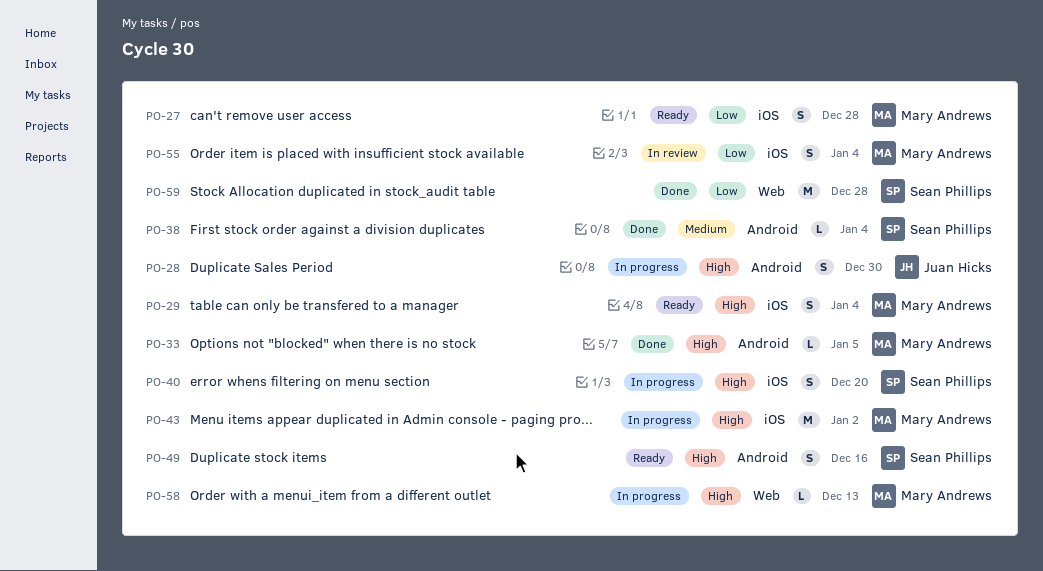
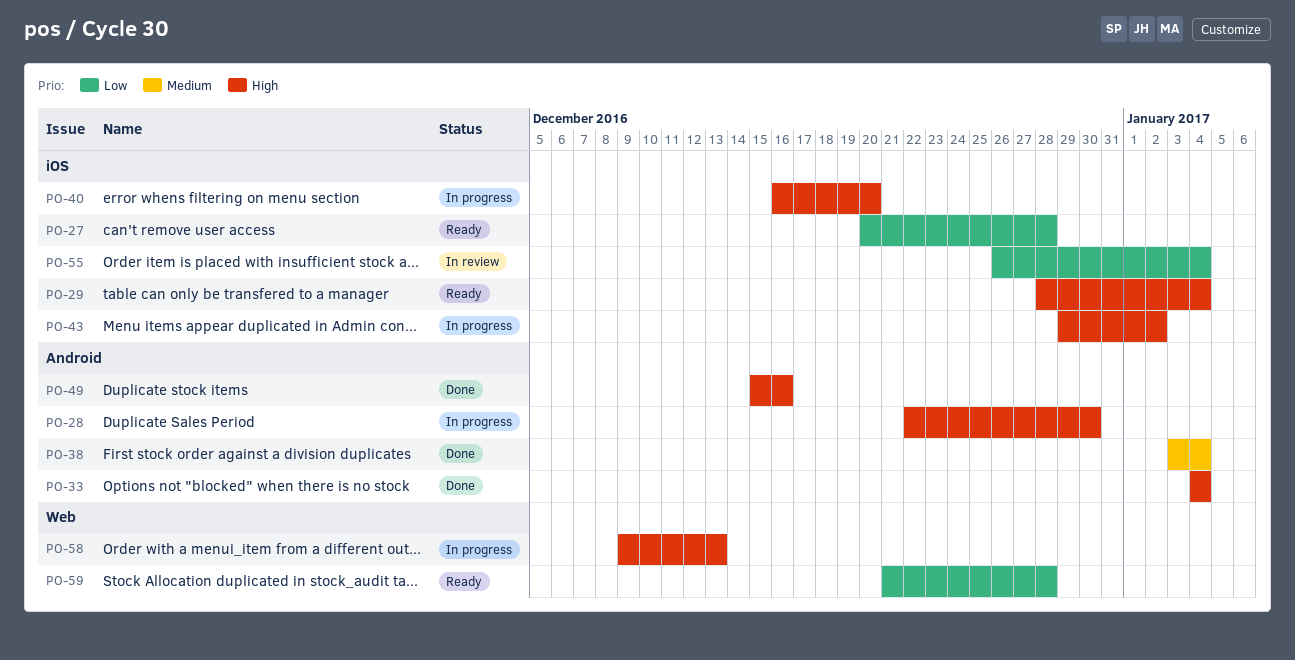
PO-33, due: Jan 5 -> Jan 4
PO-49, status: Ready -> Done
PO-59, status: Done -> Ready

